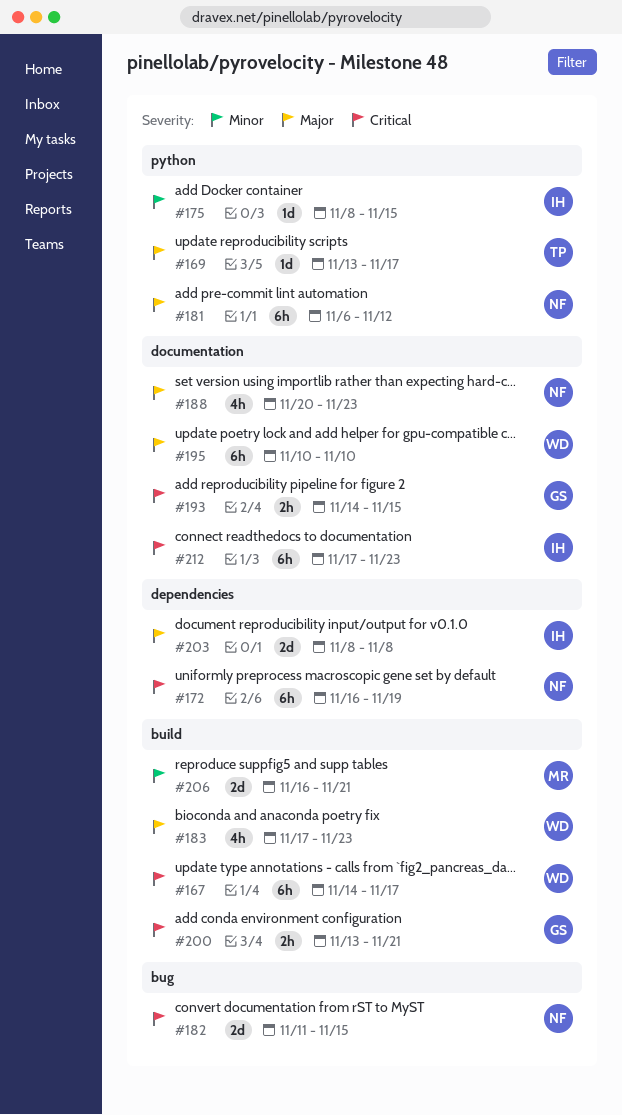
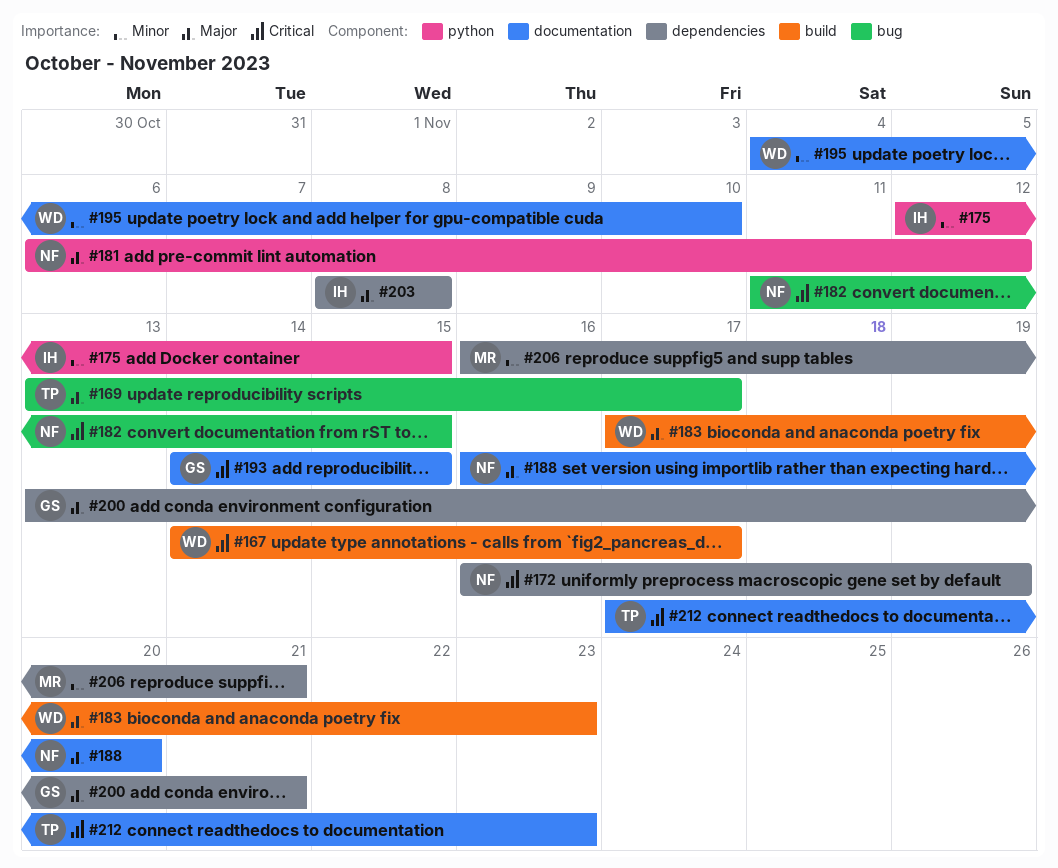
#169, label: python -> bug
#175, start: Nov 8 -> Nov 12
#188, start: Nov 20 -> Nov 16
#188, due: Nov 23 -> Nov 20
#195, priority: Major -> Minor
#195, start: Nov 10 -> Nov 4
#200, priority: Critical -> Major
#200, label: build -> dependencies
#206, label: build -> dependencies
#212, owner: IH -> TP

